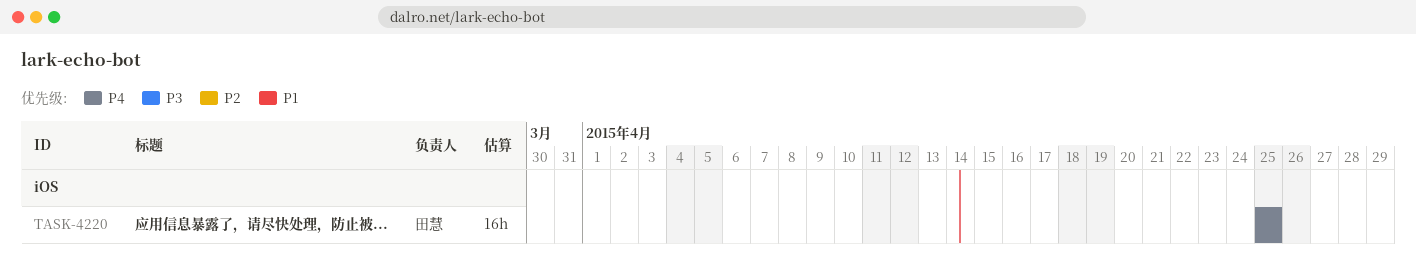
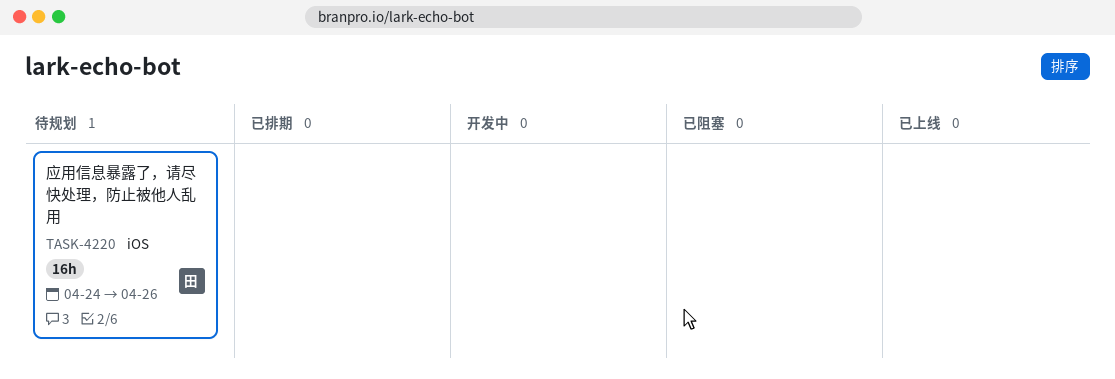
TASK-4220, start: Apr 25 -> Apr 24
TASK-4220, due: Apr 25 -> Apr 26

